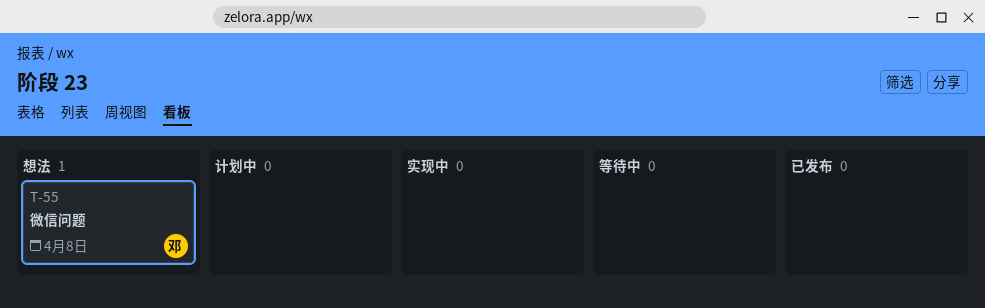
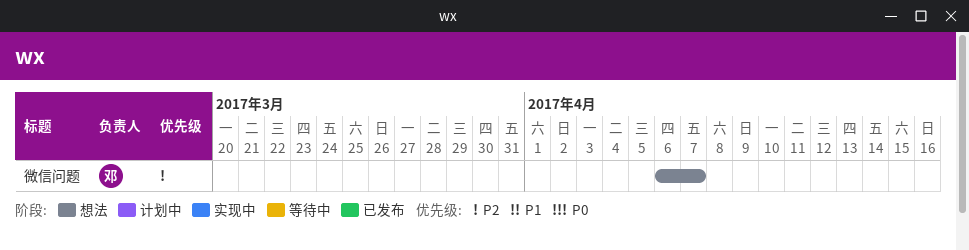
微信问题, due: Apr 8 -> Apr 7

